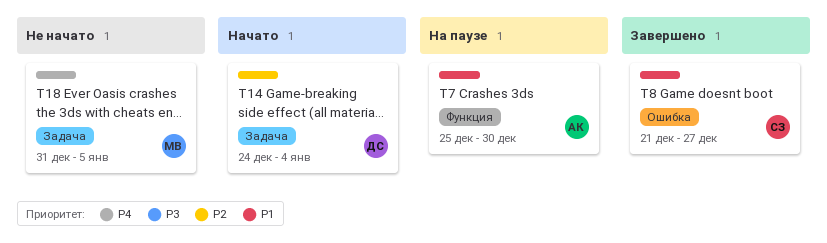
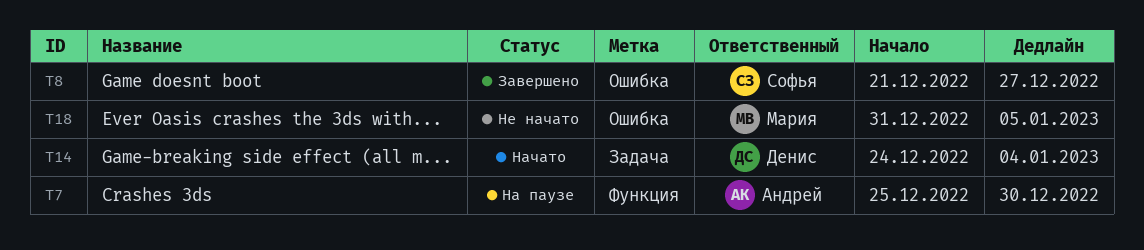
T18, label: Задача -> Ошибка

